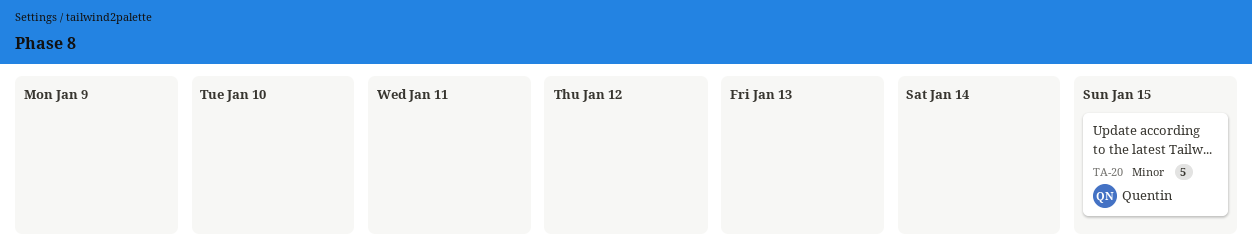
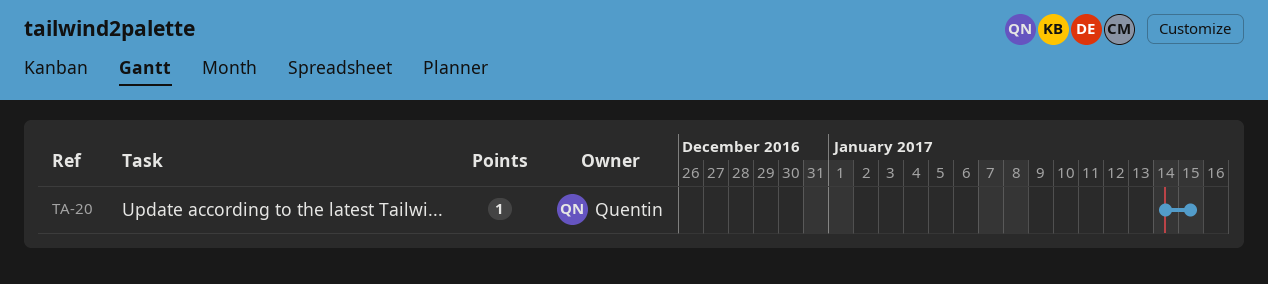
TA-20, estimate: 5 -> 1

